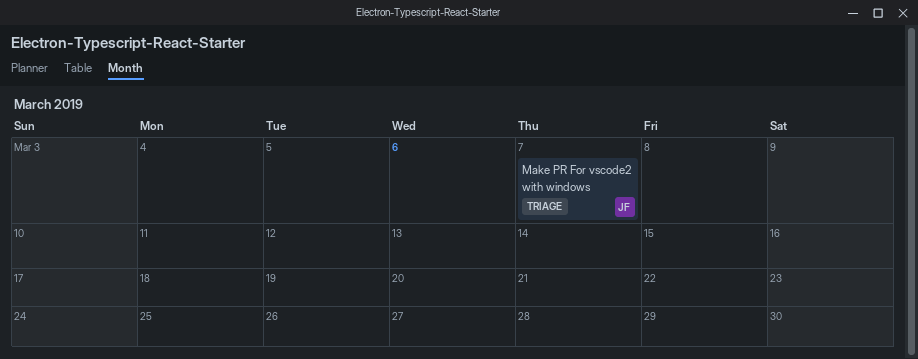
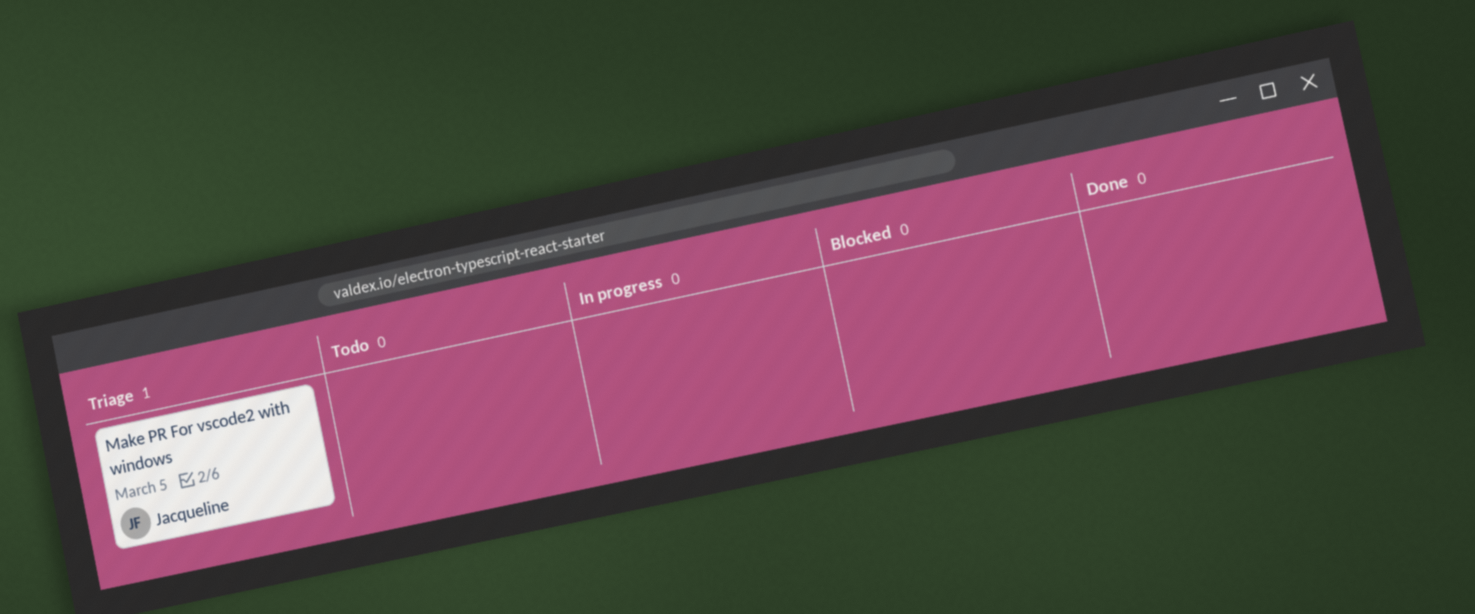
Make PR For vscode2 with windows, due: Mar 7 -> Mar 5

